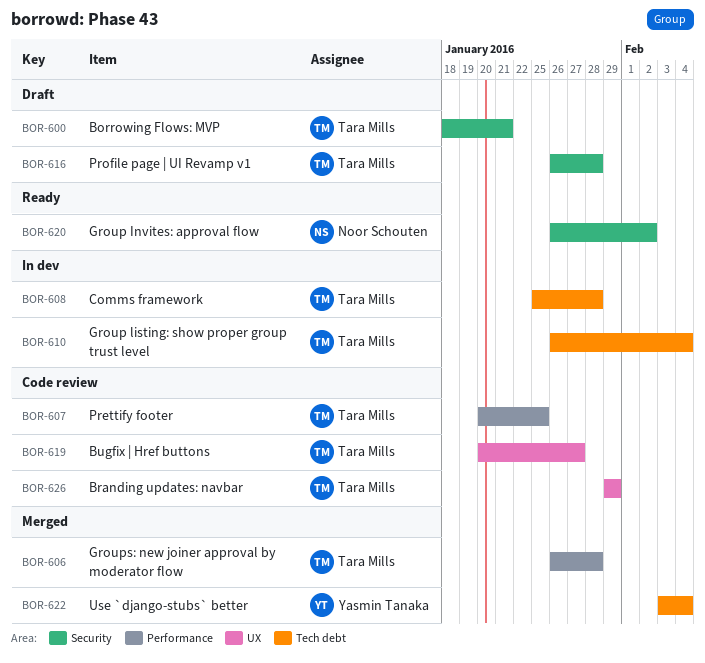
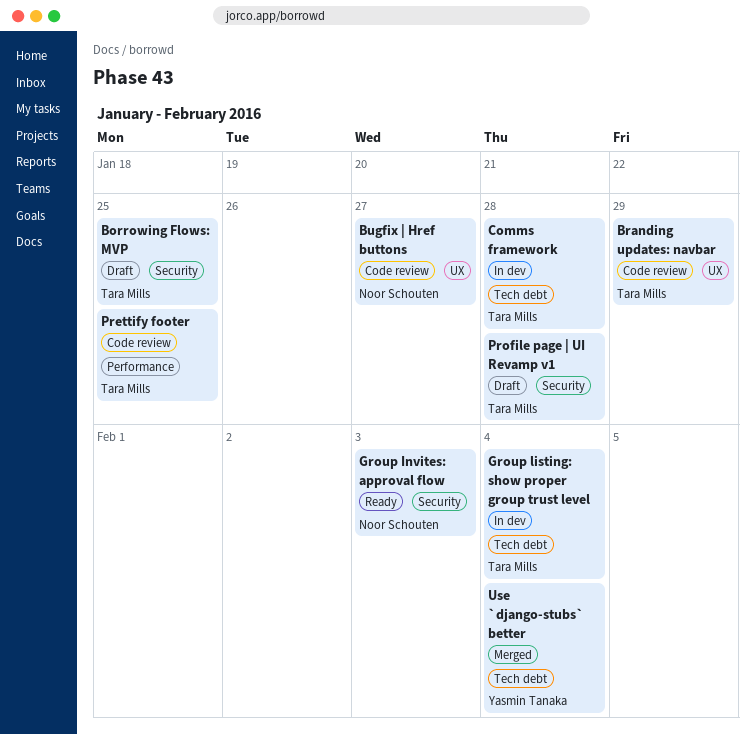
Borrowing Flows: MVP, due: Jan 21 -> Jan 25
Bugfix | Href buttons, owner: Tara Mills -> Noor Schouten
Group Invites: approval flow, due: Feb 2 -> Feb 3
Groups: new joiner approval by moderator flow: present -> none

